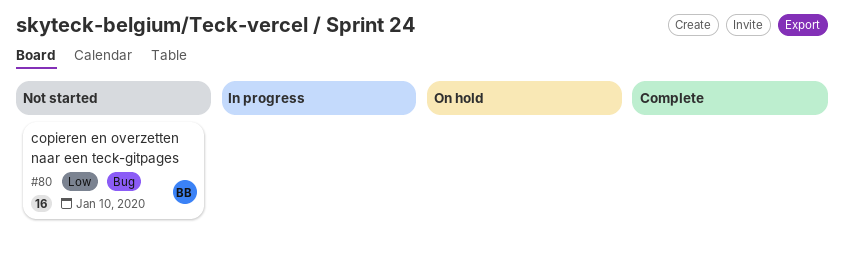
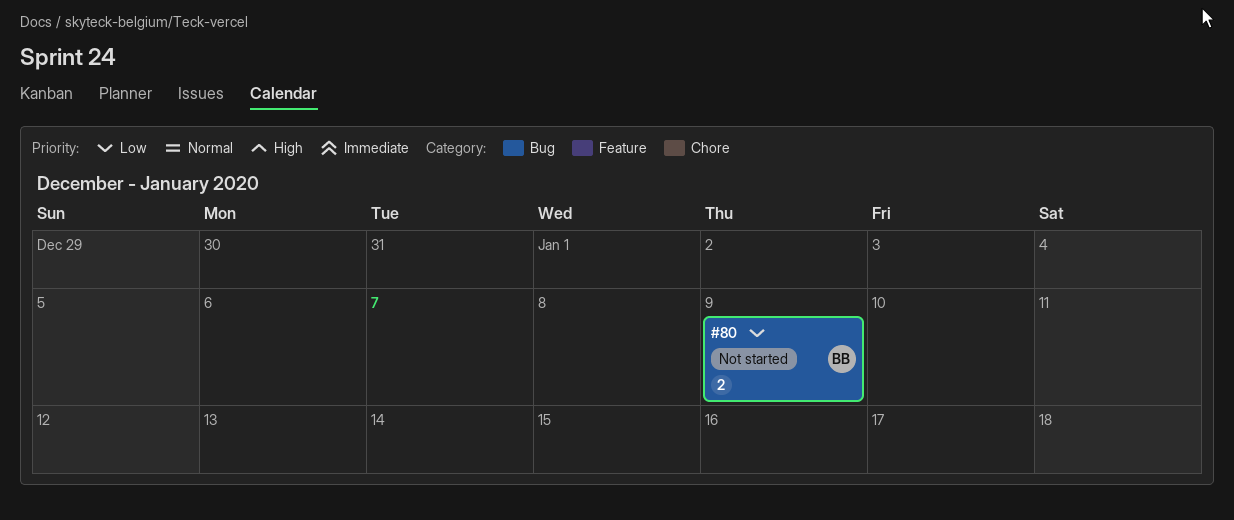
#80, estimate: 16 -> 2
#80, due: Jan 10 -> Jan 9

